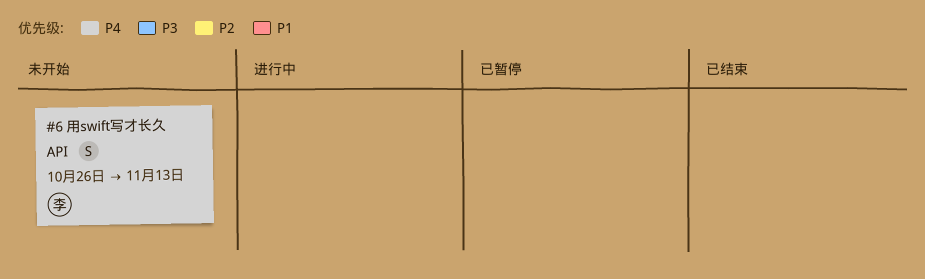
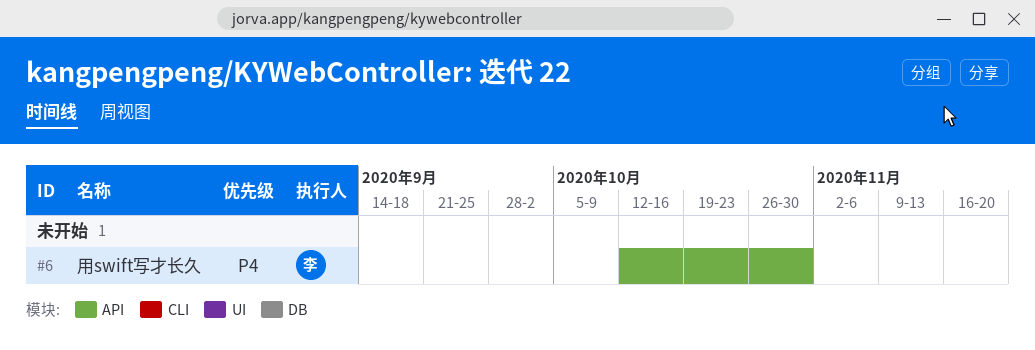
#6, start: Oct 26 -> Oct 12
#6, due: Nov 13 -> Oct 30

